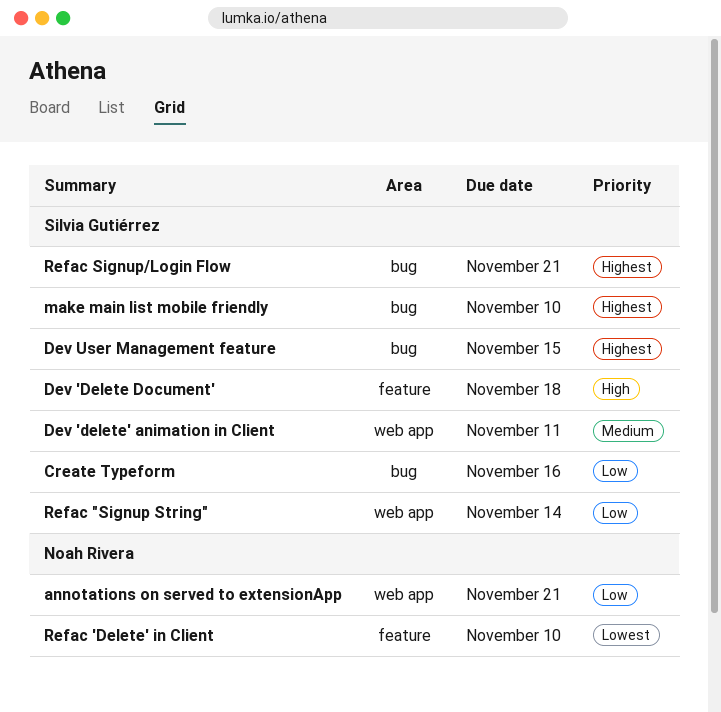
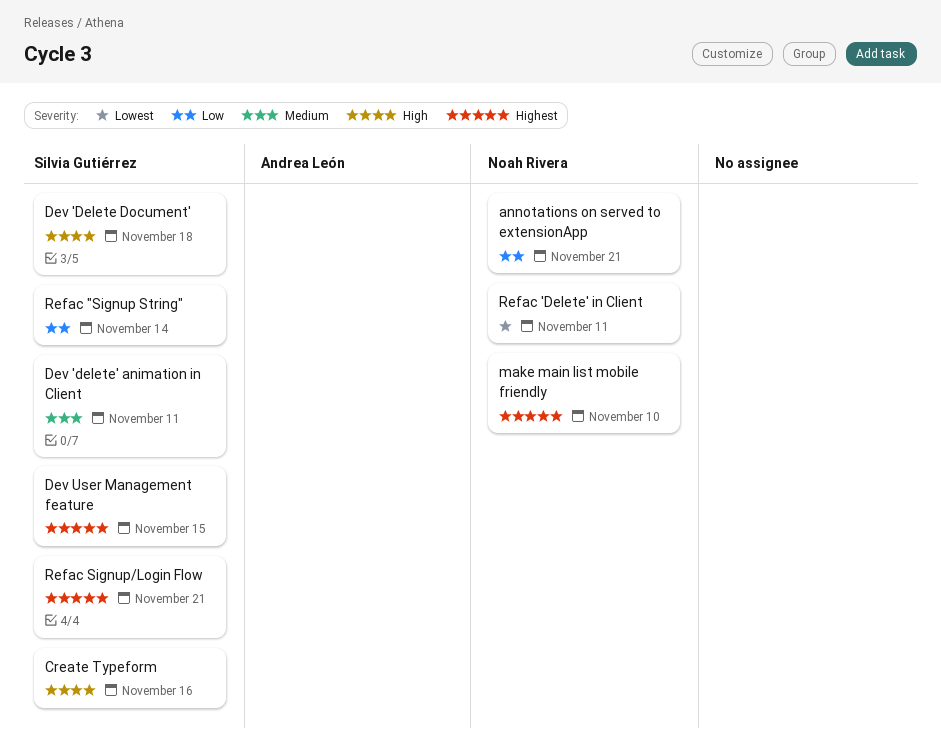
Create Typeform, priority: Low -> High
make main list mobile friendly, owner: Silvia Gutiérrez -> Noah Rivera
Refac 'Delete' in Client, due: Nov 10 -> Nov 11

